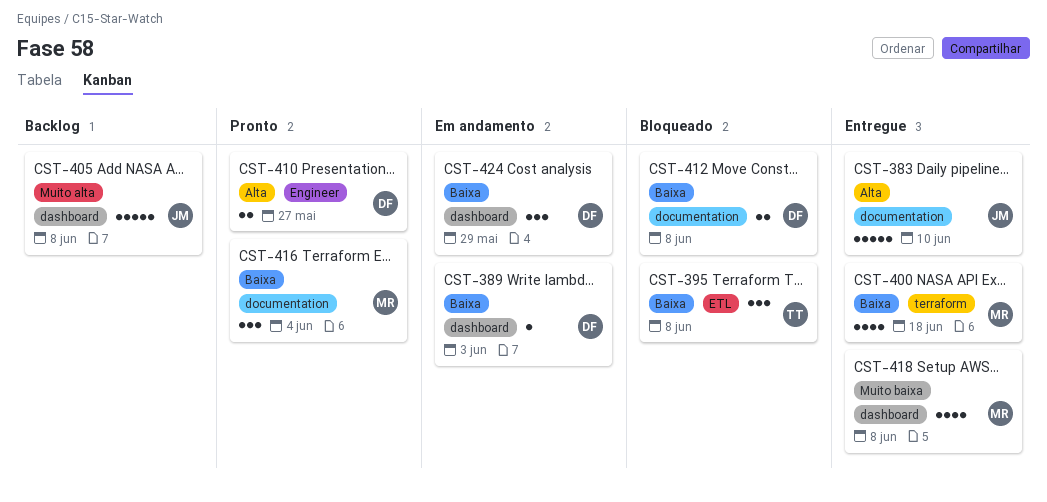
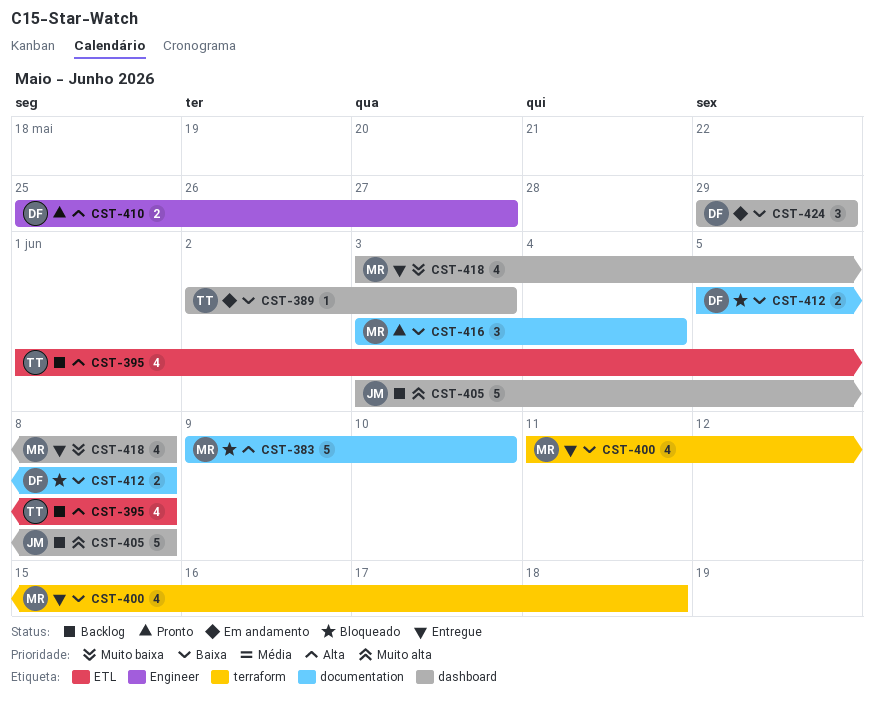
CST-383, status: Entregue -> Bloqueado
CST-383, owner: JM -> MR
CST-389, owner: DF -> TT
CST-395, status: Bloqueado -> Backlog
CST-395, priority: Baixa -> Alta
CST-395, estimate: 3 -> 4

